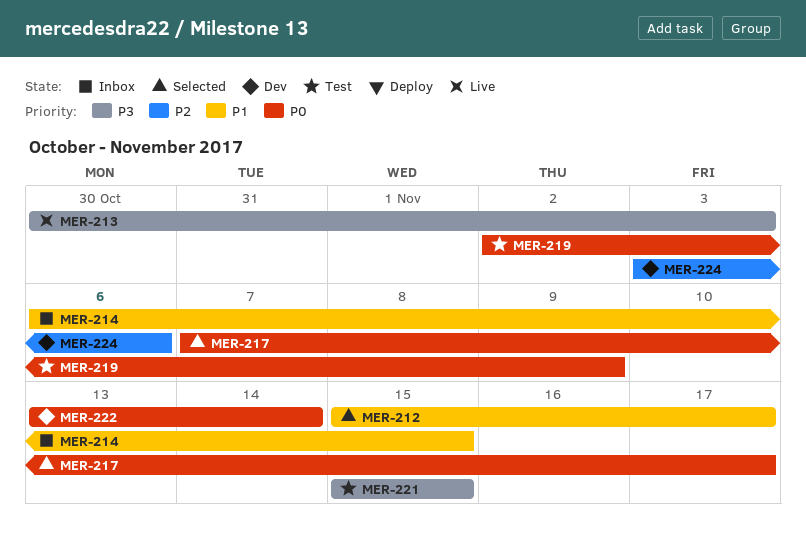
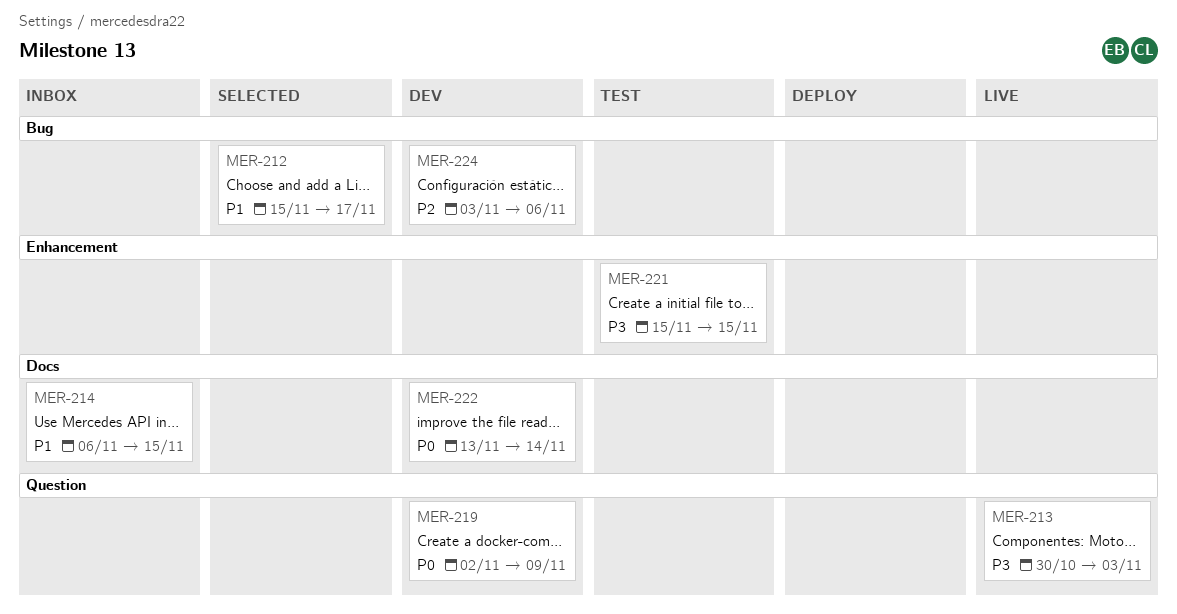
MER-217: present -> none
MER-219, status: Test -> Dev

